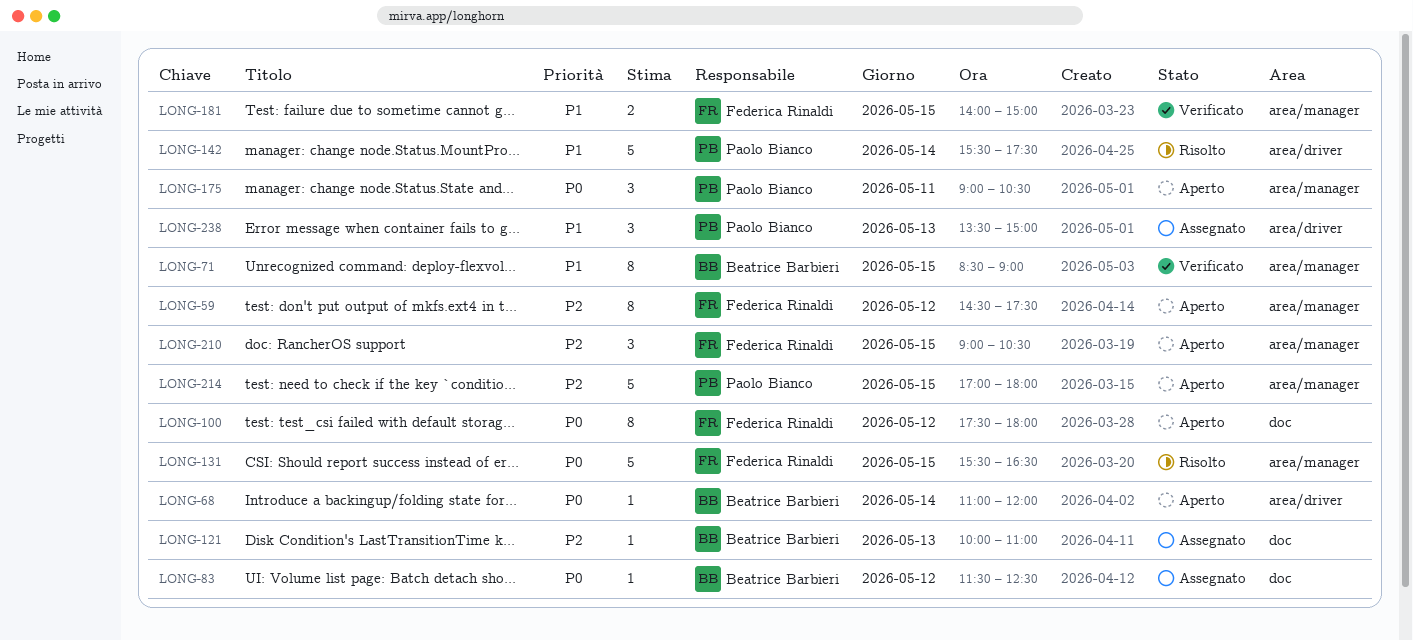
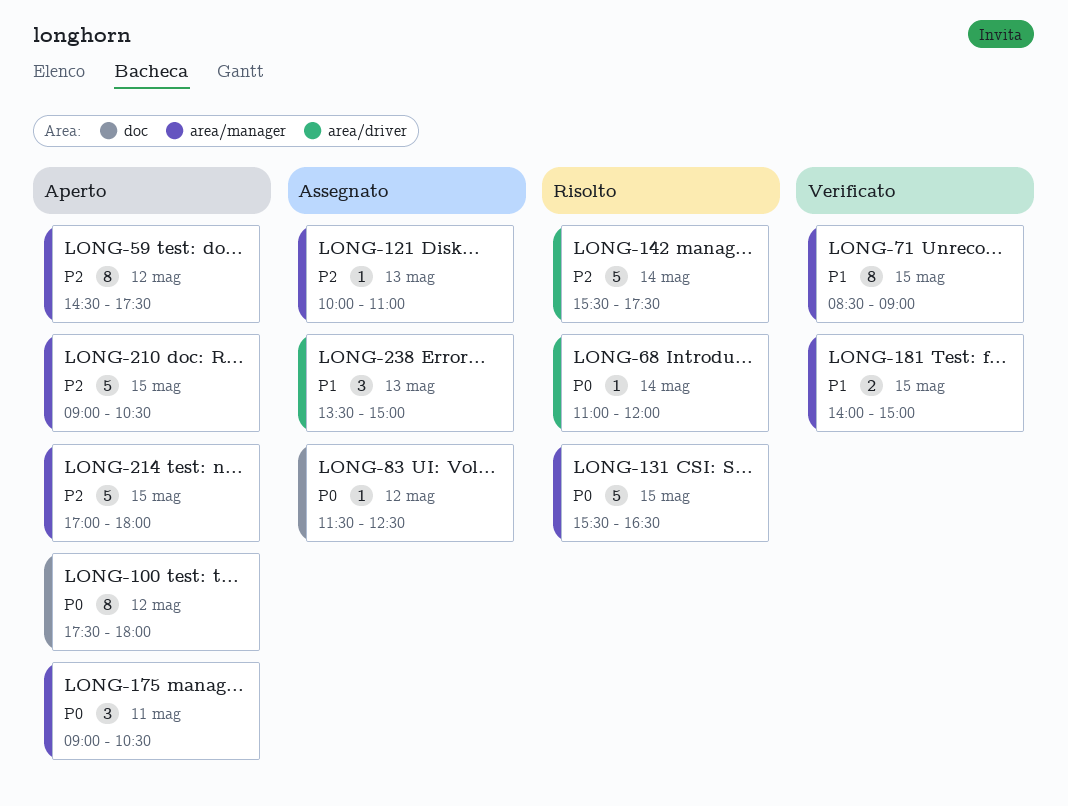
LONG-68, status: Aperto -> Risolto
LONG-121, label: doc -> area/manager
LONG-142, priority: P1 -> P2
LONG-210, estimate: 3 -> 5

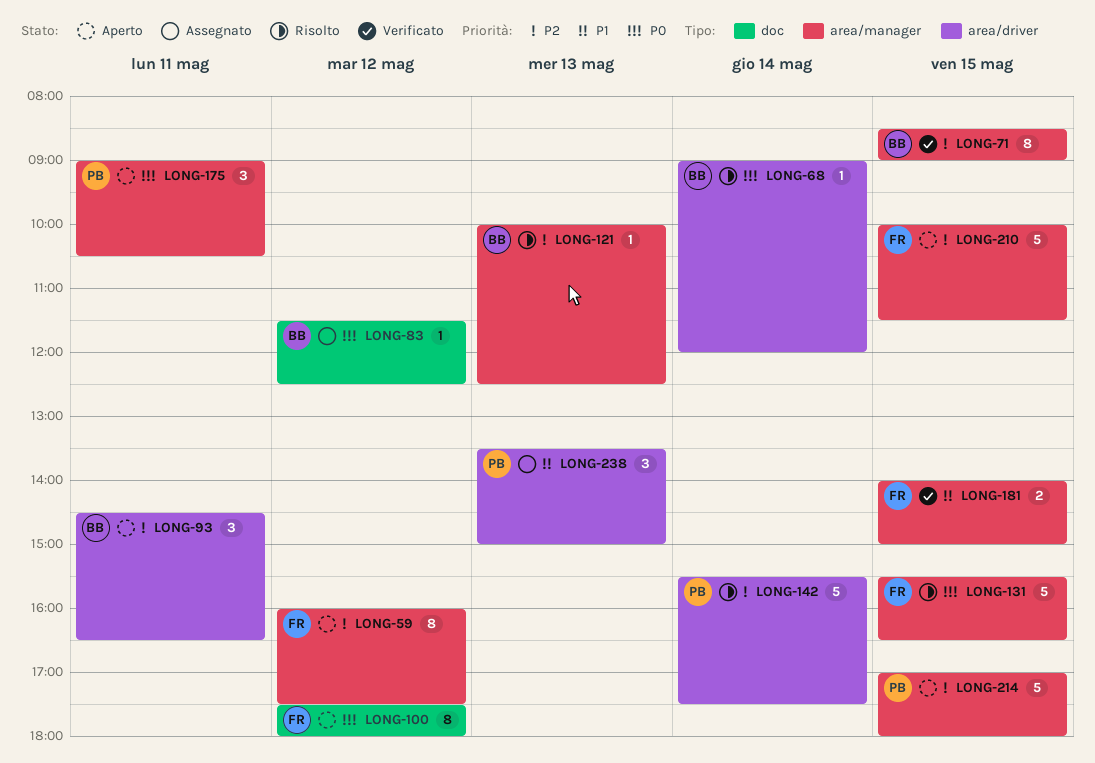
LONG-59, begins: 14:30 -> 16:00
LONG-68, begins: 11:00 -> 09:00
LONG-71, priority: P1 -> P2
LONG-93: none -> present
LONG-121, status: Assegnato -> Risolto
LONG-121, ends: 11:00 -> 12:30
LONG-210, begins: 09:00 -> 10:00
LONG-210, ends: 10:30 -> 11:30

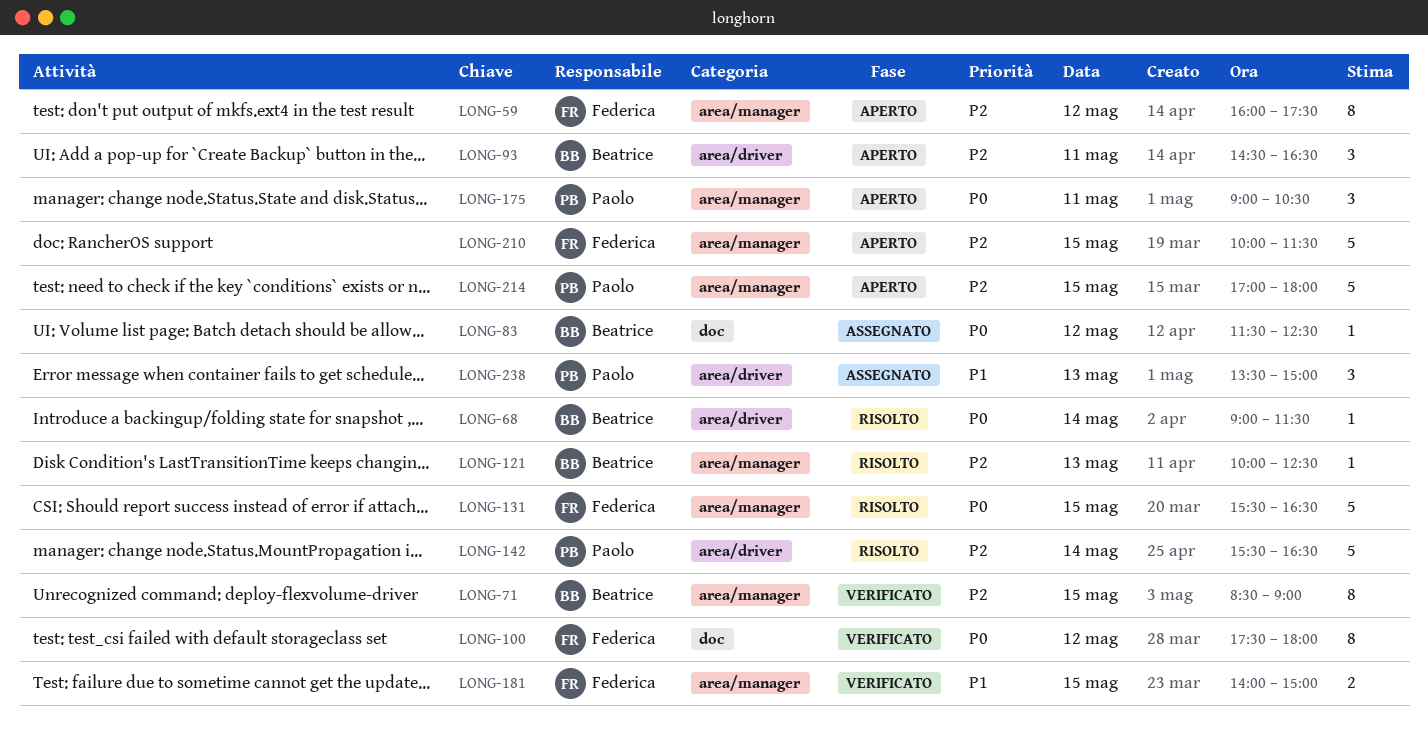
LONG-68, ends: 12:00 -> 11:30
LONG-100, status: Aperto -> Verificato
LONG-142, ends: 17:30 -> 16:30

